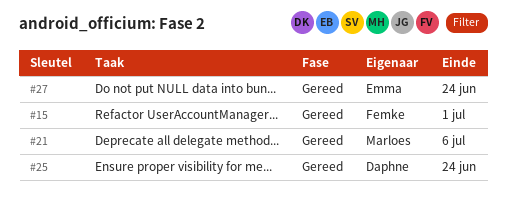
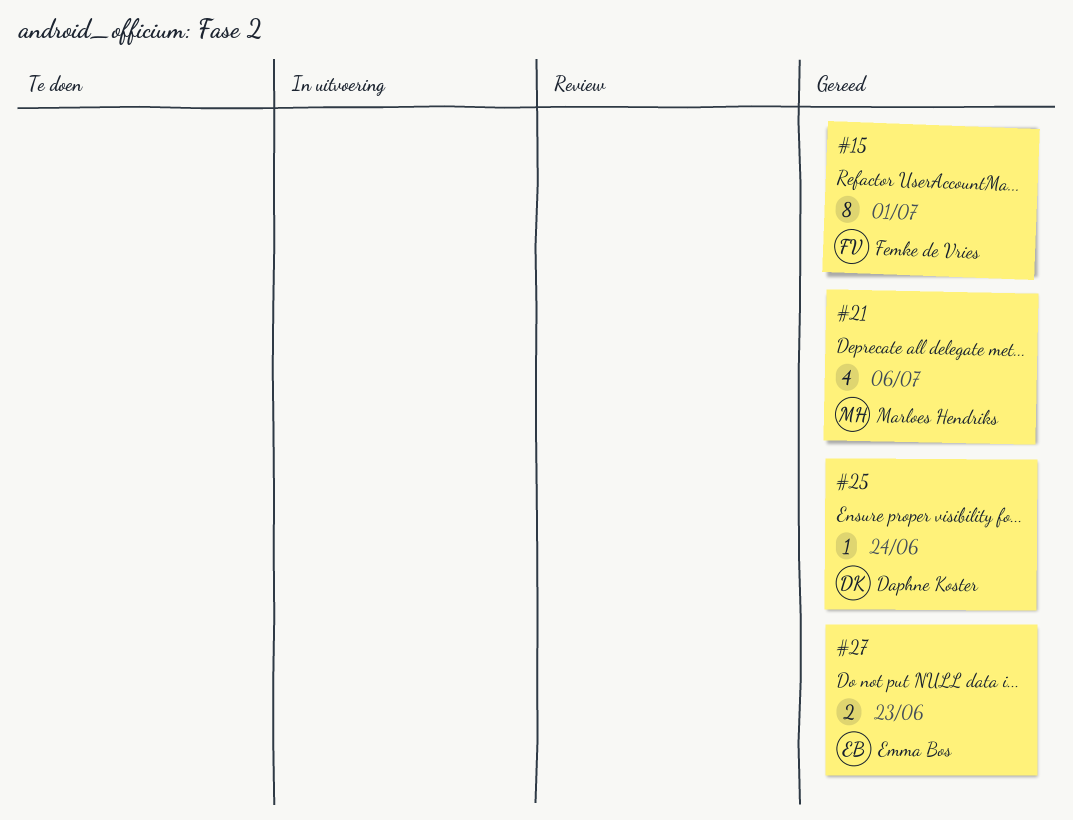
#27, due: Jun 24 -> Jun 23

